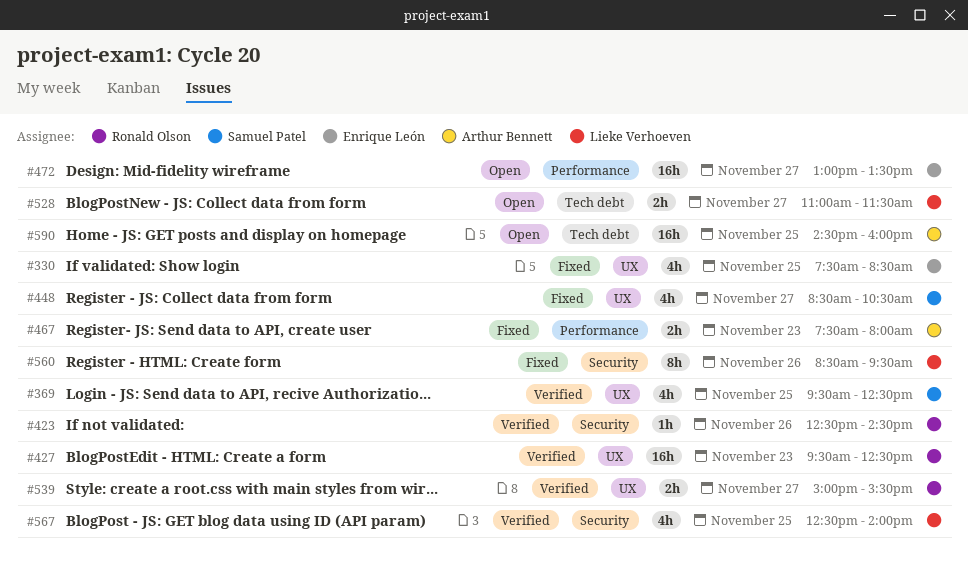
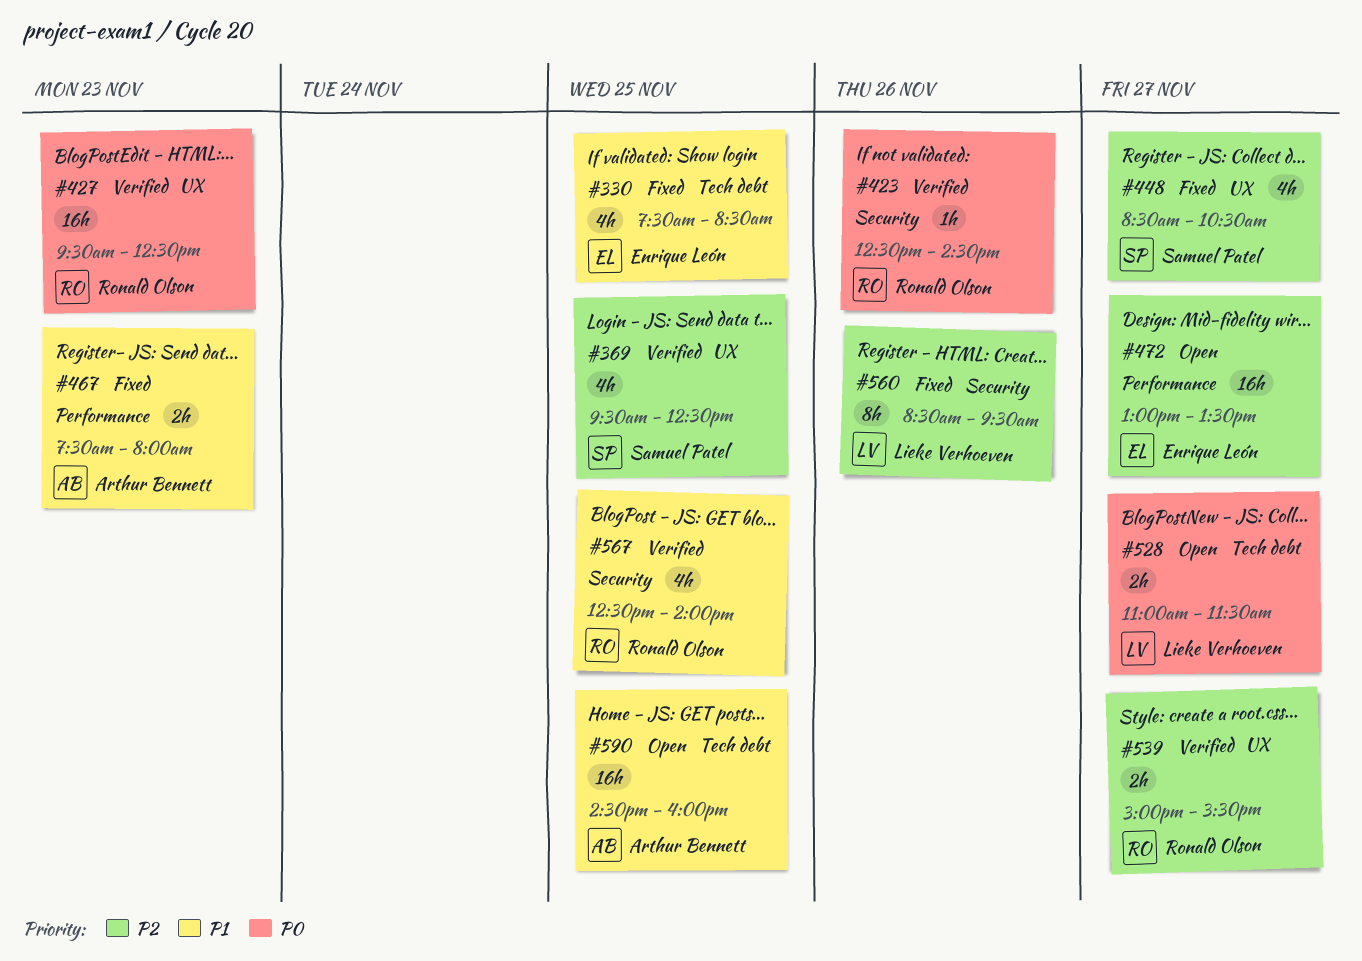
#330, label: UX -> Tech debt
#567, owner: Lieke Verhoeven -> Ronald Olson

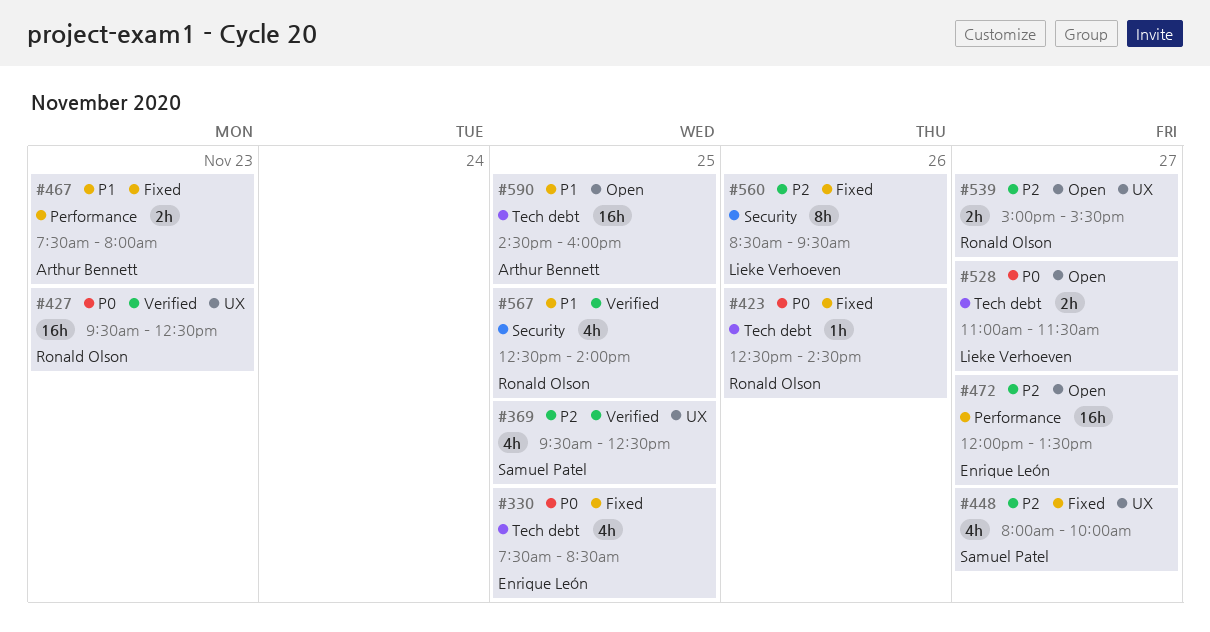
#330, priority: P1 -> P0
#423, status: Verified -> Fixed
#423, label: Security -> Tech debt
#448, begins: 08:30 -> 08:00
#448, ends: 10:30 -> 10:00
#472, begins: 13:00 -> 12:00
#539, status: Verified -> Open

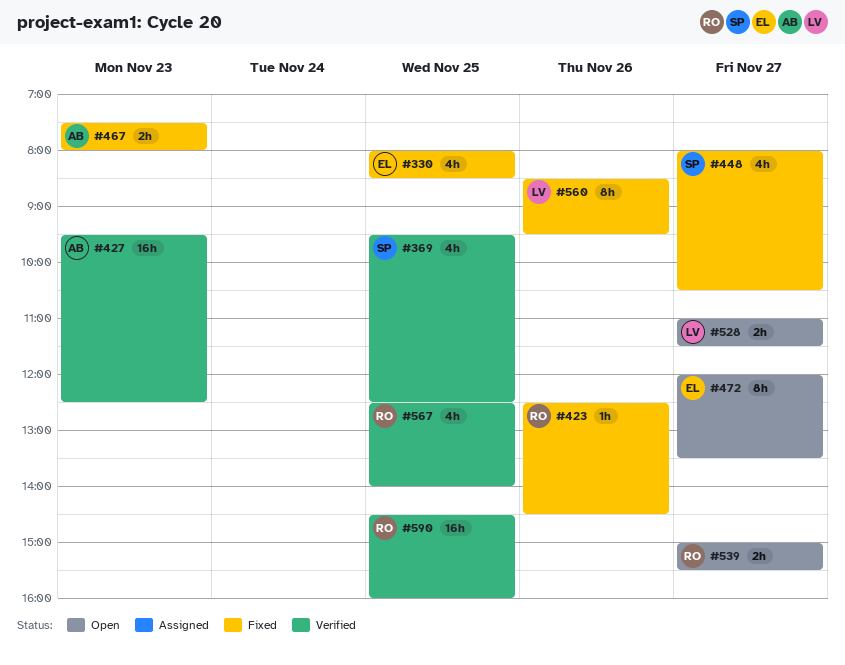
#330, begins: 07:30 -> 08:00
#427, owner: Ronald Olson -> Arthur Bennett
#448, ends: 10:00 -> 10:30
#472, estimate: 16h -> 8h
#590, status: Open -> Verified
#590, owner: Arthur Bennett -> Ronald Olson

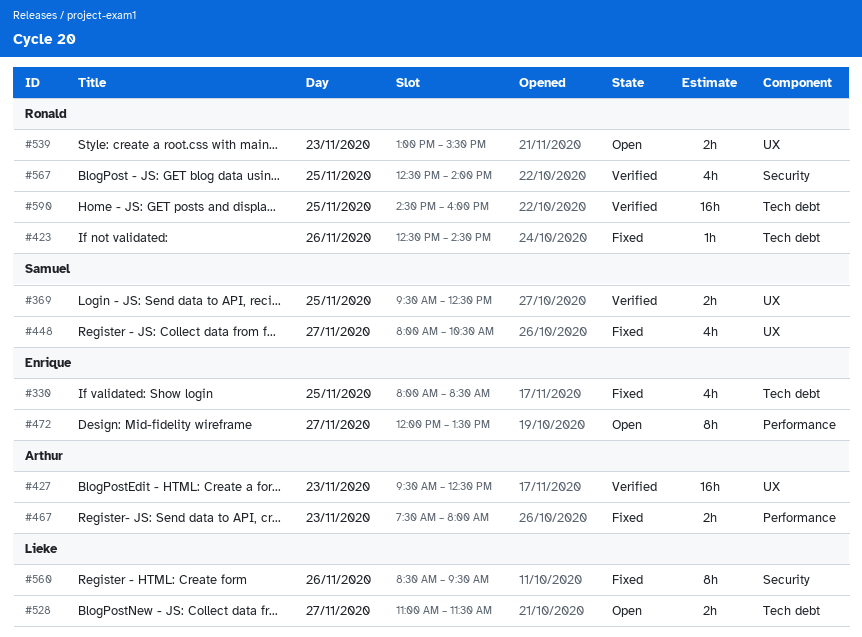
#369, estimate: 4h -> 2h
#539, day: Nov 27 -> Nov 23
#539, begins: 15:00 -> 13:00

